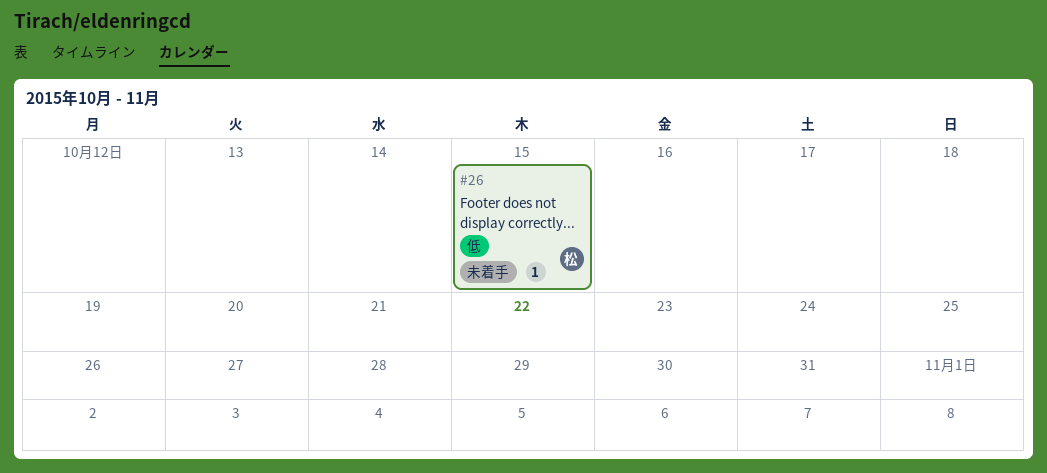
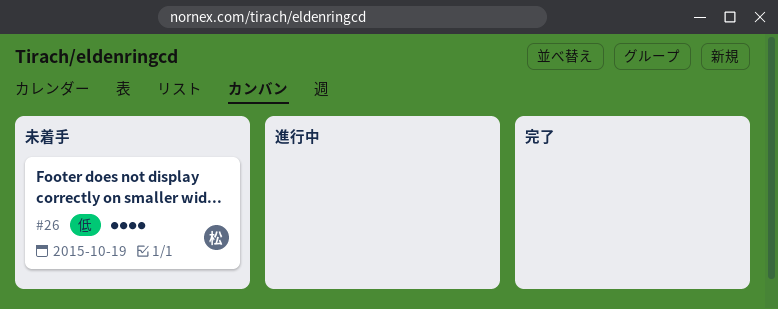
#26, estimate: 1 -> 4
#26, due: Oct 15 -> Oct 19

